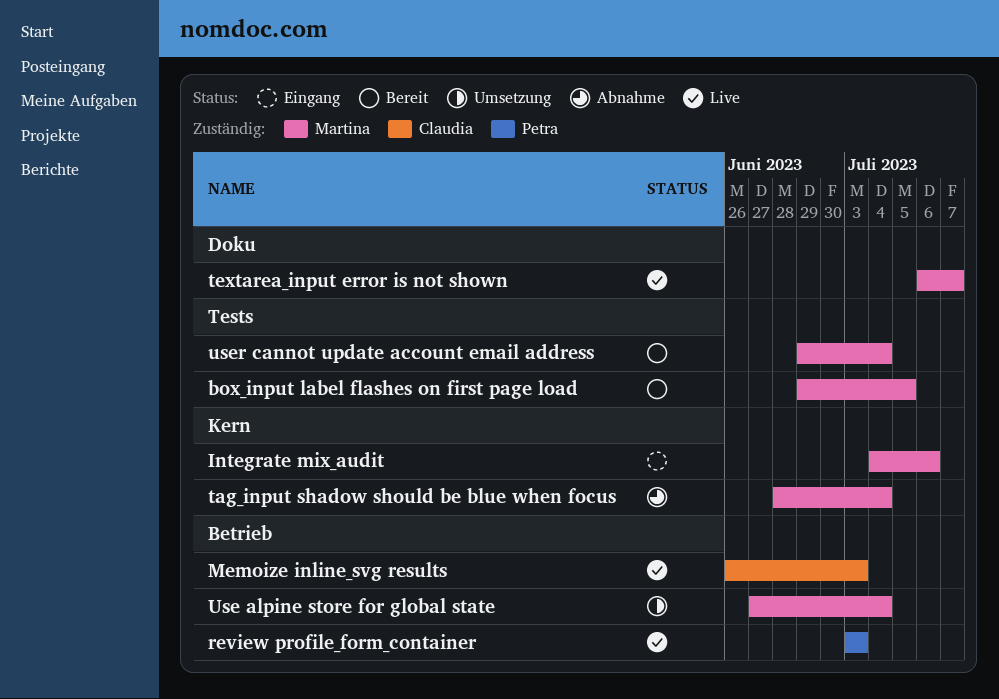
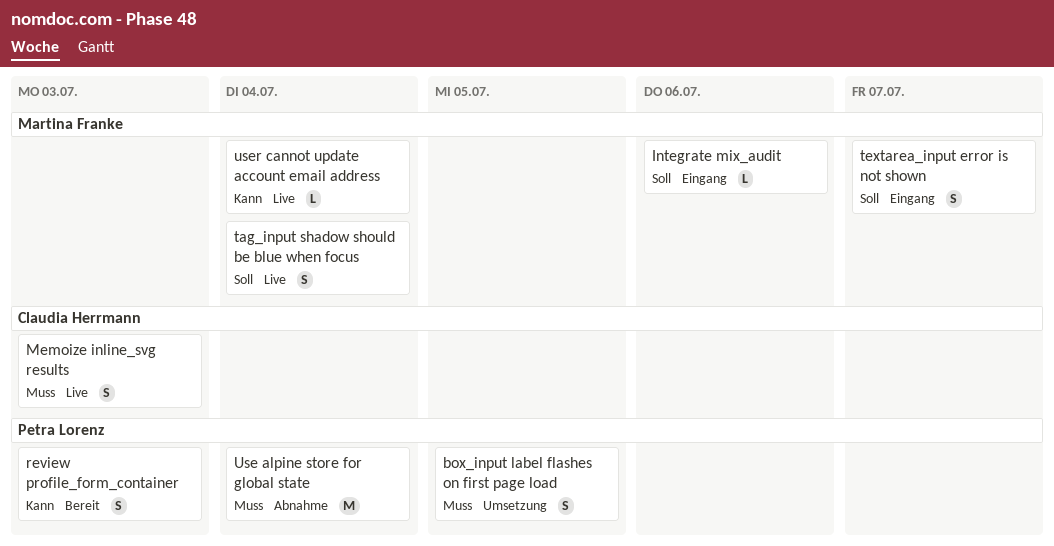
box_input label flashes on first page load, status: Bereit -> Umsetzung
box_input label flashes on first page load, owner: Martina Franke -> Petra Lorenz
review profile_form_container, status: Live -> Bereit
tag_input shadow should be blue when focus, status: Abnahme -> Live
textarea_input error is not shown, status: Live -> Eingang
Use alpine store for global state, status: Umsetzung -> Abnahme
Use alpine store for global state, owner: Martina Franke -> Petra Lorenz
user cannot update account email address, status: Bereit -> Live

